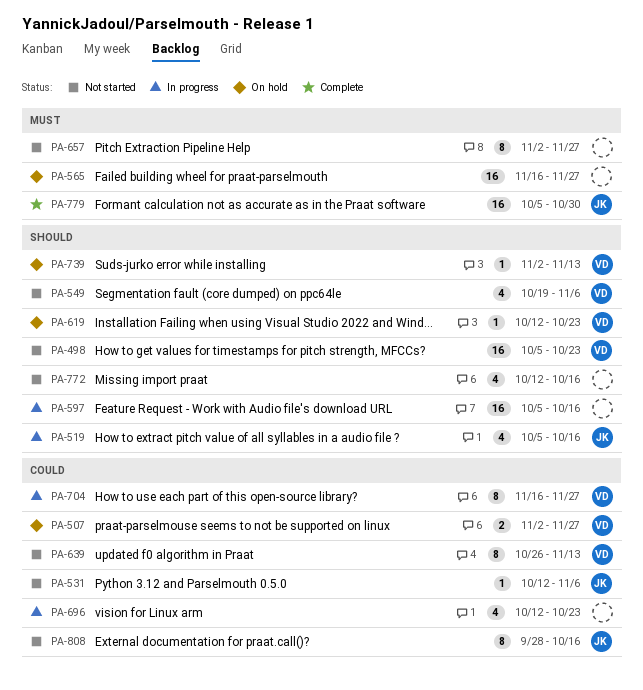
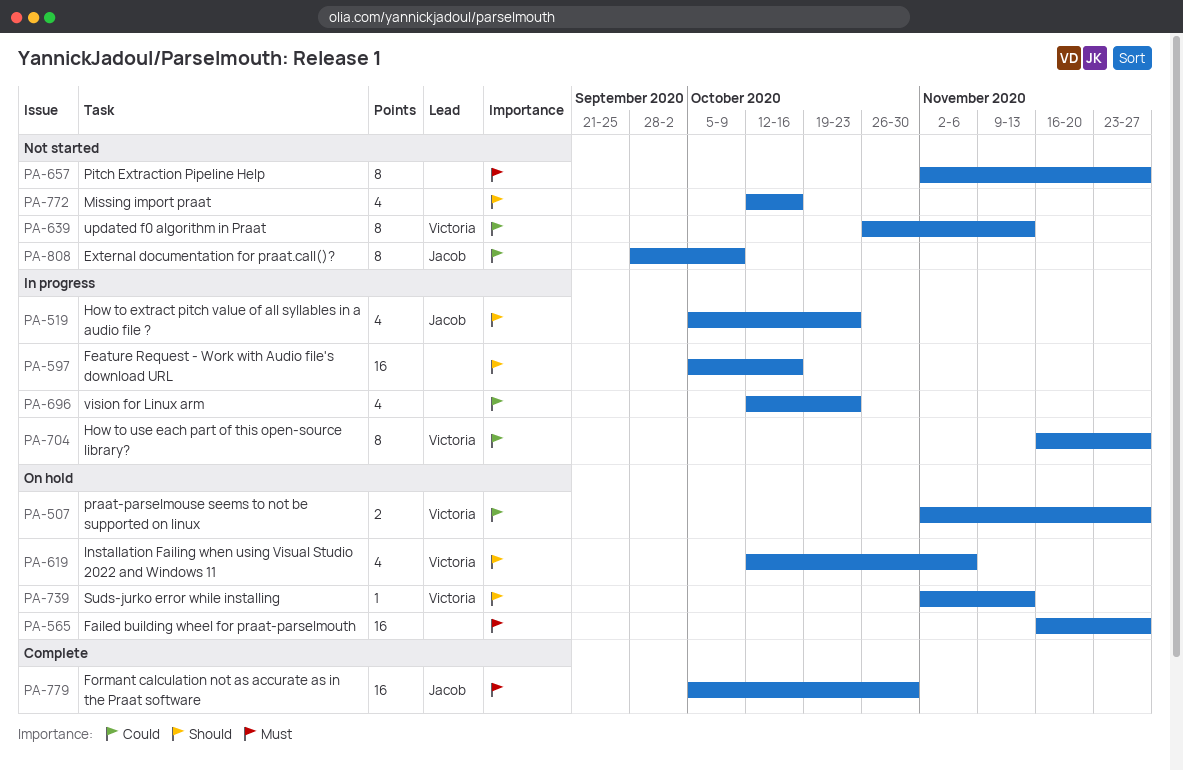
PA-498: present -> none
PA-519, due: Oct 16 -> Oct 23
PA-531: present -> none
PA-549: present -> none
PA-619, estimate: 1 -> 4
PA-619, due: Oct 23 -> Nov 6
PA-808, due: Oct 16 -> Oct 9

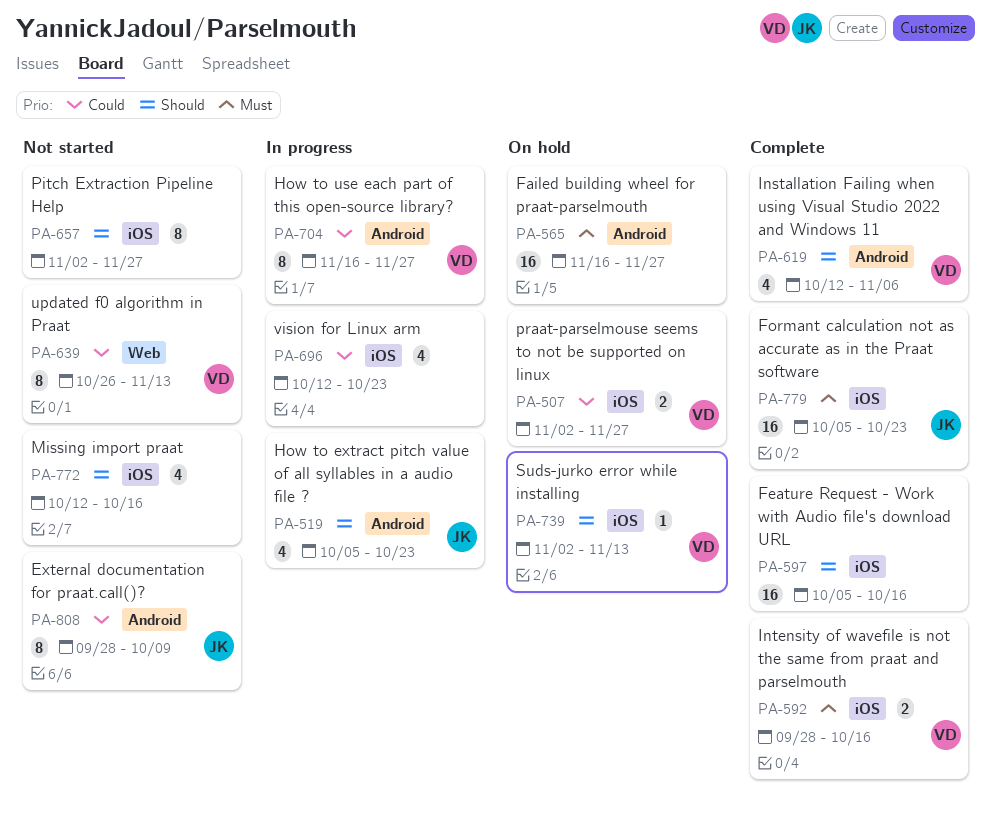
PA-592: none -> present
PA-597, status: In progress -> Complete
PA-619, status: On hold -> Complete
PA-657, priority: Must -> Should
PA-779, due: Oct 30 -> Oct 23

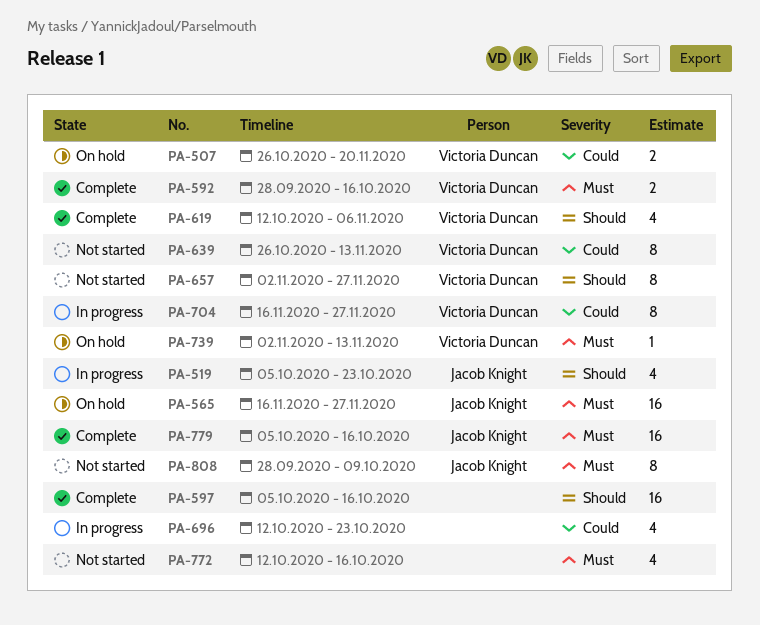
PA-507, start: Nov 2 -> Oct 26
PA-507, due: Nov 27 -> Nov 20
PA-565, owner: none -> Jacob Knight
PA-657, owner: none -> Victoria Duncan
PA-739, priority: Should -> Must
PA-772, priority: Should -> Must
PA-779, due: Oct 23 -> Oct 16
PA-808, priority: Could -> Must

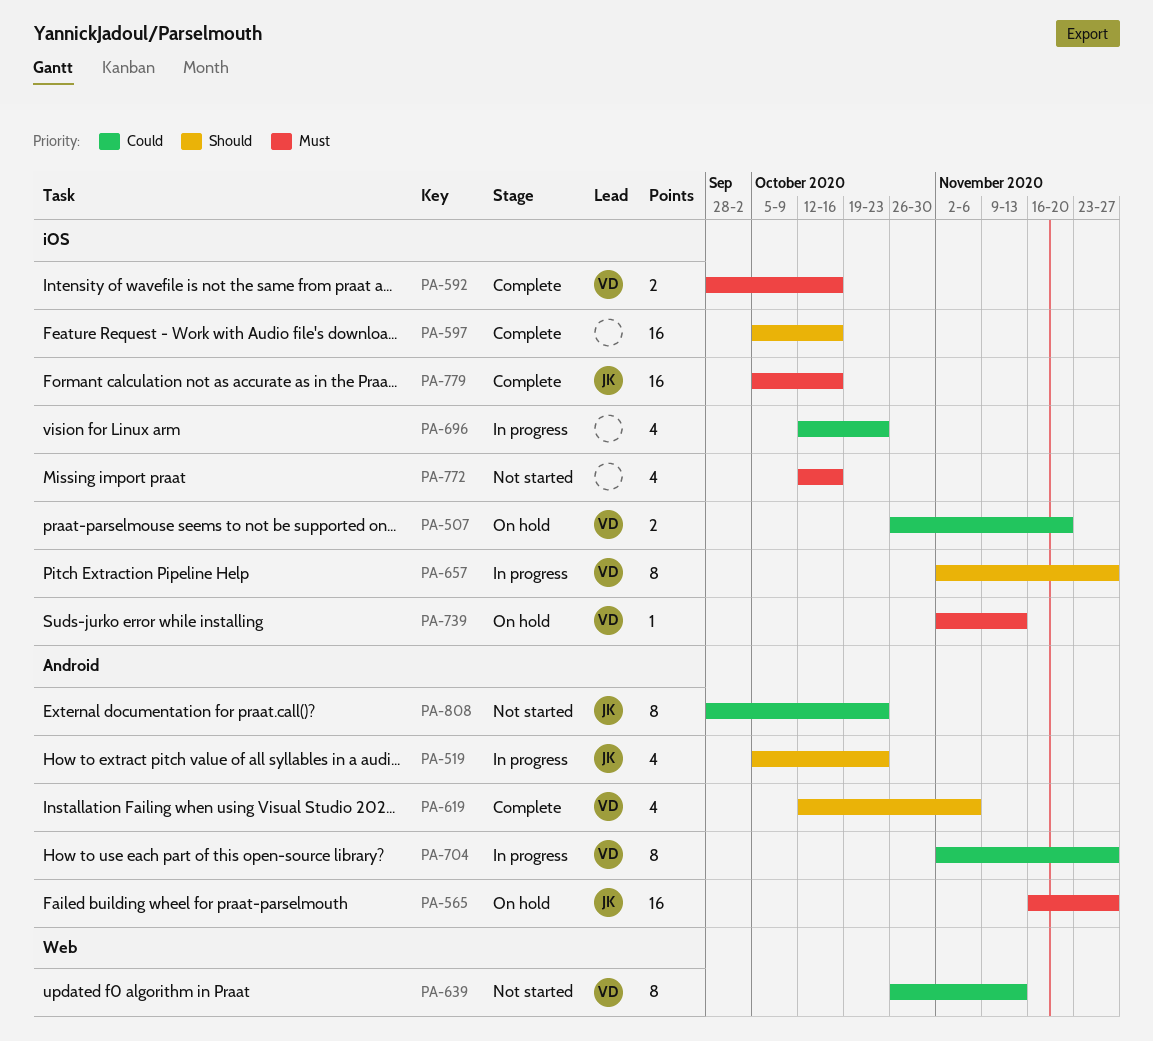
PA-657, status: Not started -> In progress
PA-704, start: Nov 16 -> Nov 2
PA-808, priority: Must -> Could
PA-808, due: Oct 9 -> Oct 23

